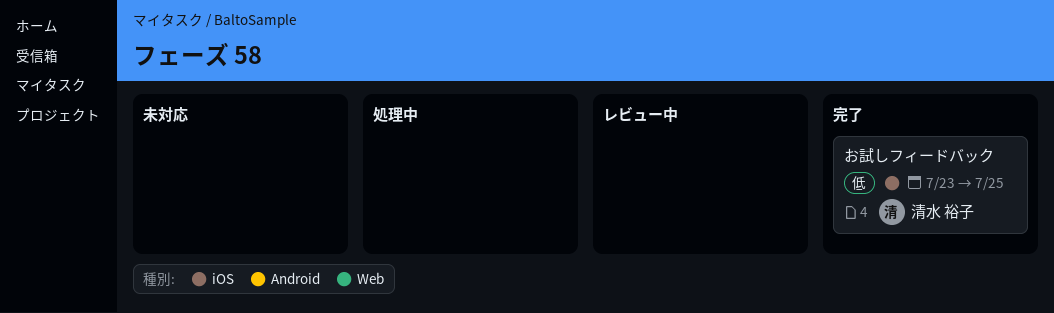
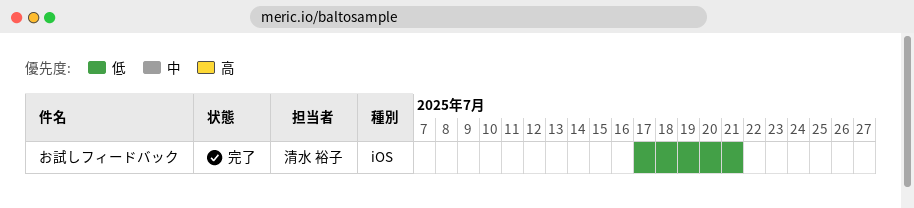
お試しフィードバック, start: Jul 23 -> Jul 17
お試しフィードバック, due: Jul 25 -> Jul 21

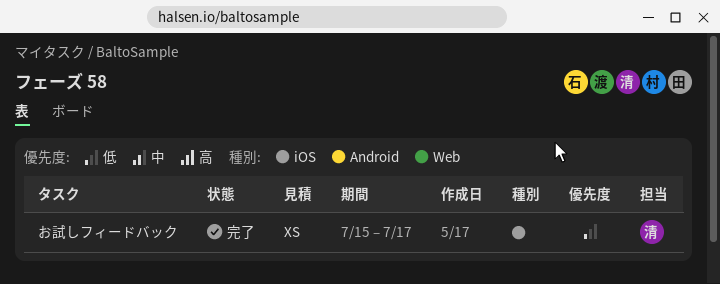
お試しフィードバック, start: Jul 17 -> Jul 15
お試しフィードバック, due: Jul 21 -> Jul 17

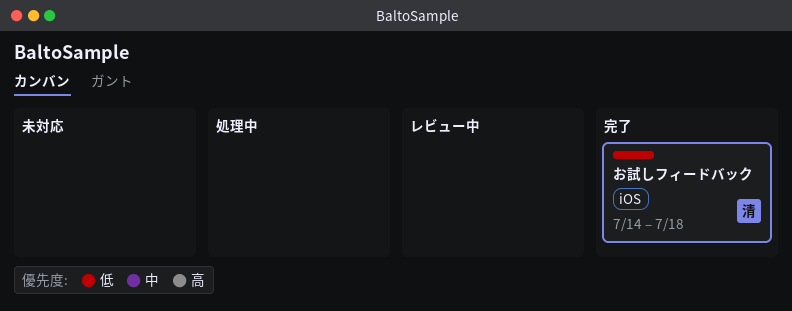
お試しフィードバック, start: Jul 15 -> Jul 14
お試しフィードバック, due: Jul 17 -> Jul 18

